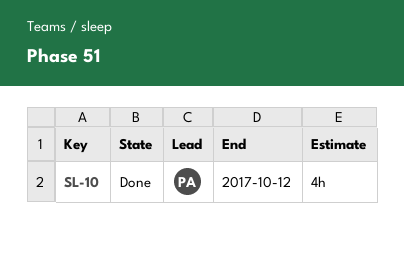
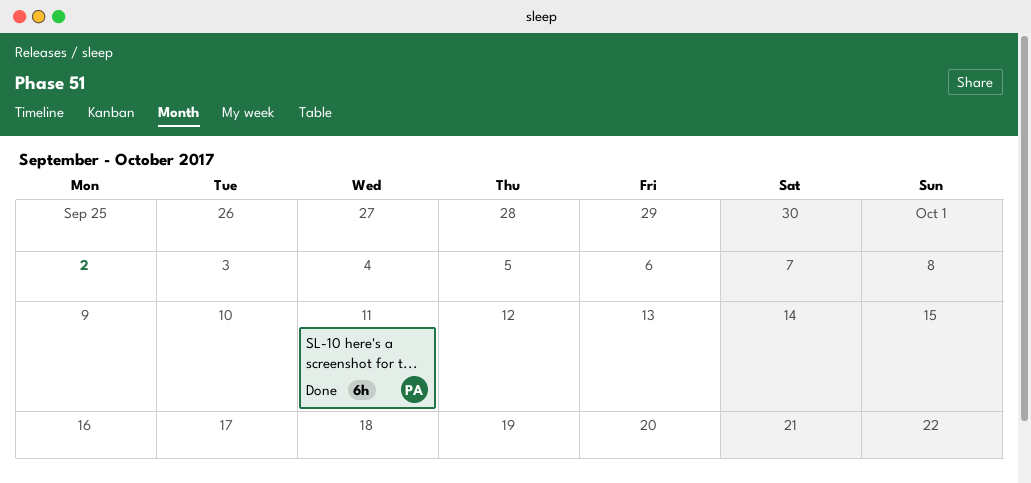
SL-10, estimate: 4h -> 6h
SL-10, due: Oct 12 -> Oct 11

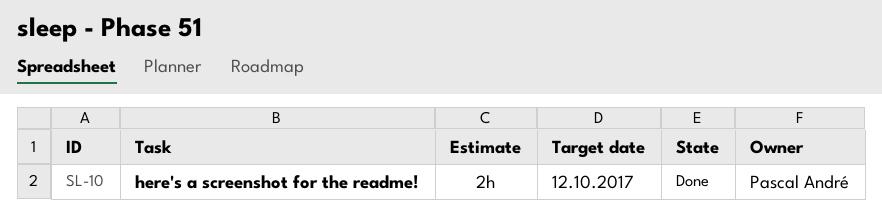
SL-10, estimate: 6h -> 2h
SL-10, due: Oct 11 -> Oct 12

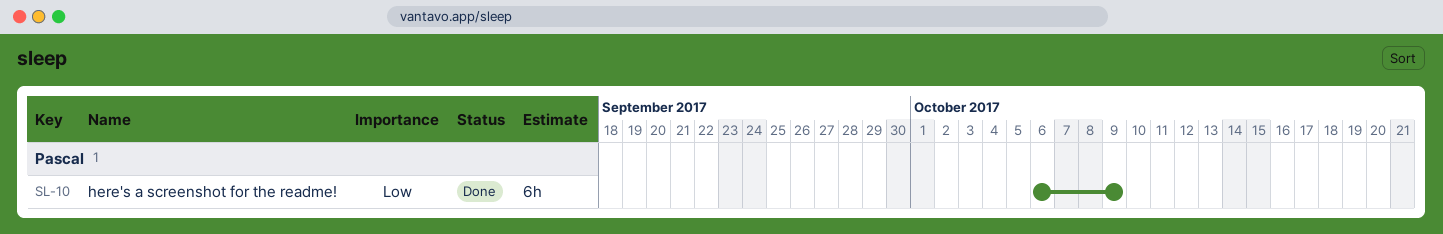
SL-10, estimate: 2h -> 6h
SL-10, due: Oct 12 -> Oct 9

